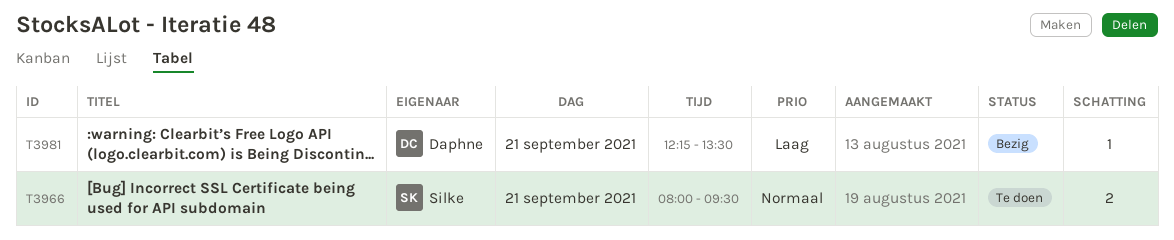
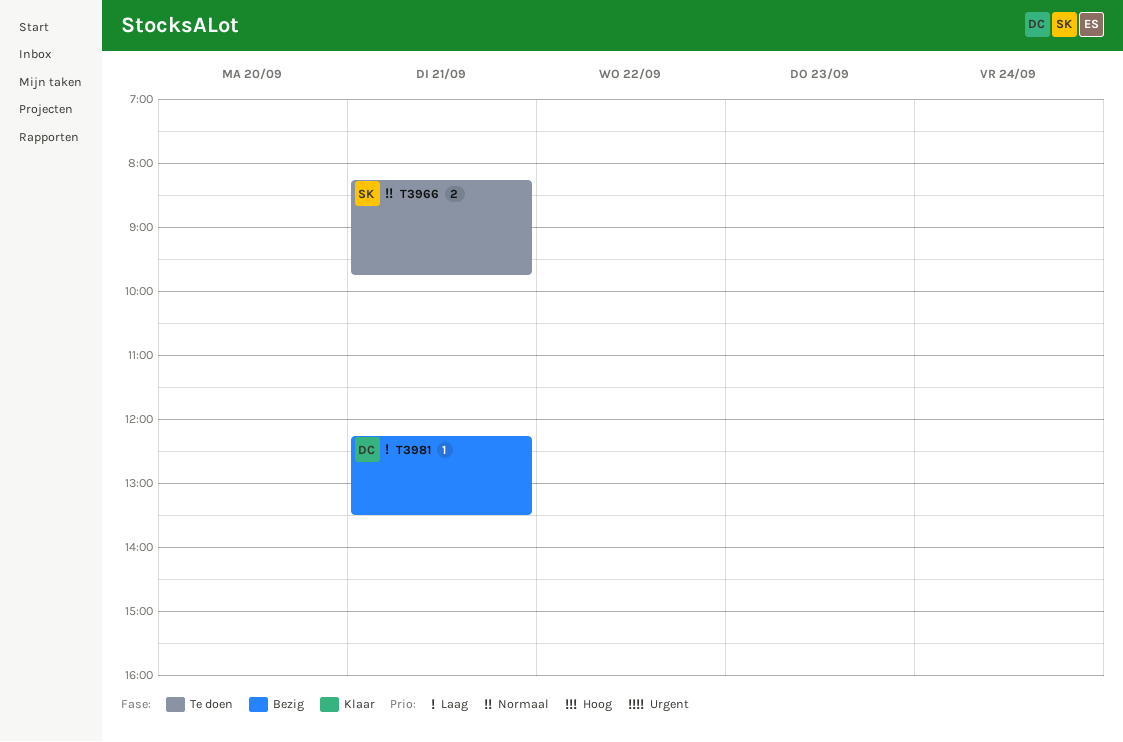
T3966, begins: 08:00 -> 08:15
T3966, ends: 09:30 -> 09:45

